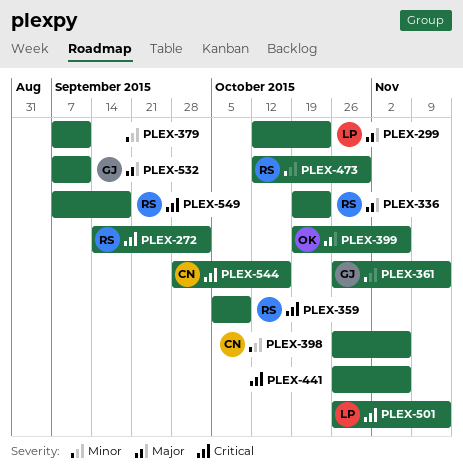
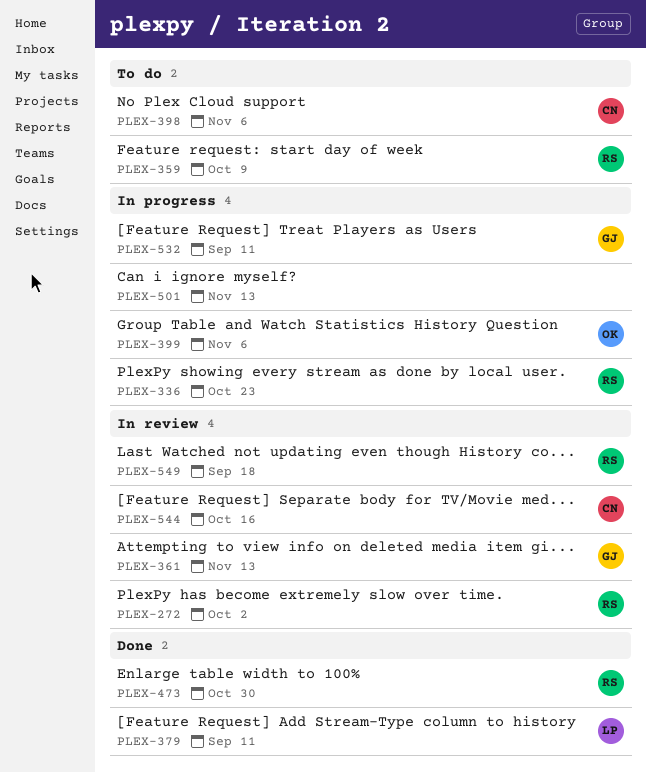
PLEX-299: present -> none
PLEX-379, owner: none -> LP
PLEX-441: present -> none
PLEX-501, owner: LP -> none

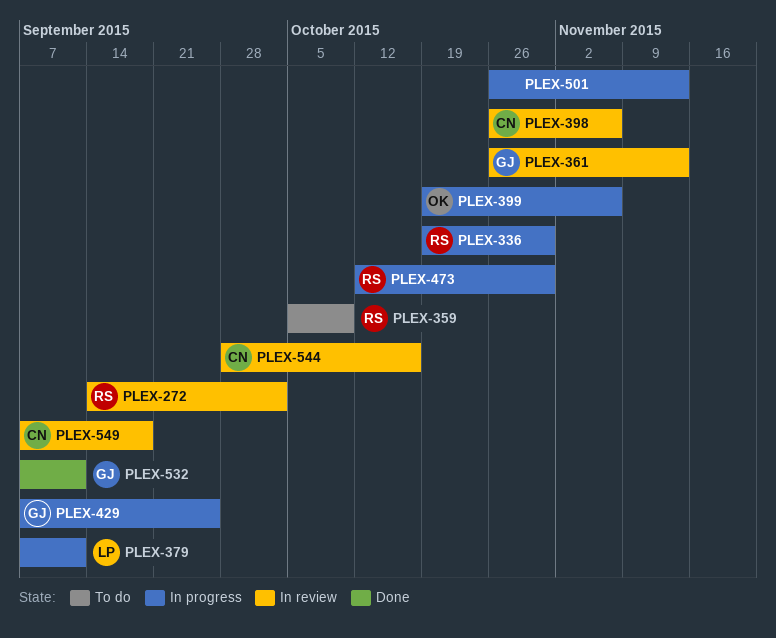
PLEX-336, due: Oct 23 -> Oct 30
PLEX-379, status: Done -> In progress
PLEX-398, status: To do -> In review
PLEX-429: none -> present
PLEX-473, status: Done -> In progress
PLEX-532, status: In progress -> Done
PLEX-549, owner: RS -> CN

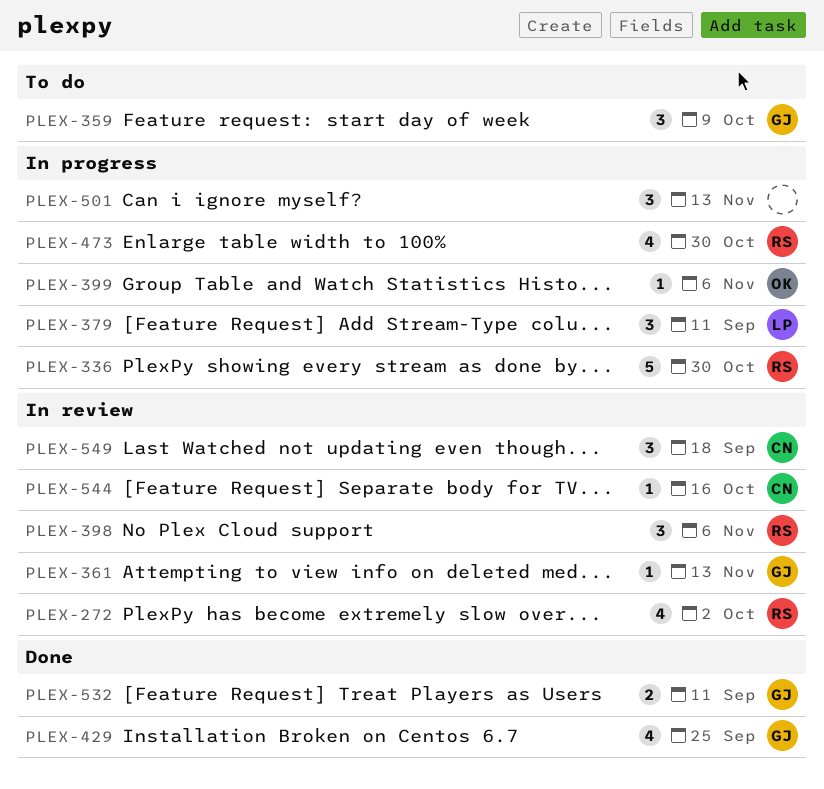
PLEX-359, owner: RS -> GJ
PLEX-398, owner: CN -> RS
PLEX-429, status: In progress -> Done

